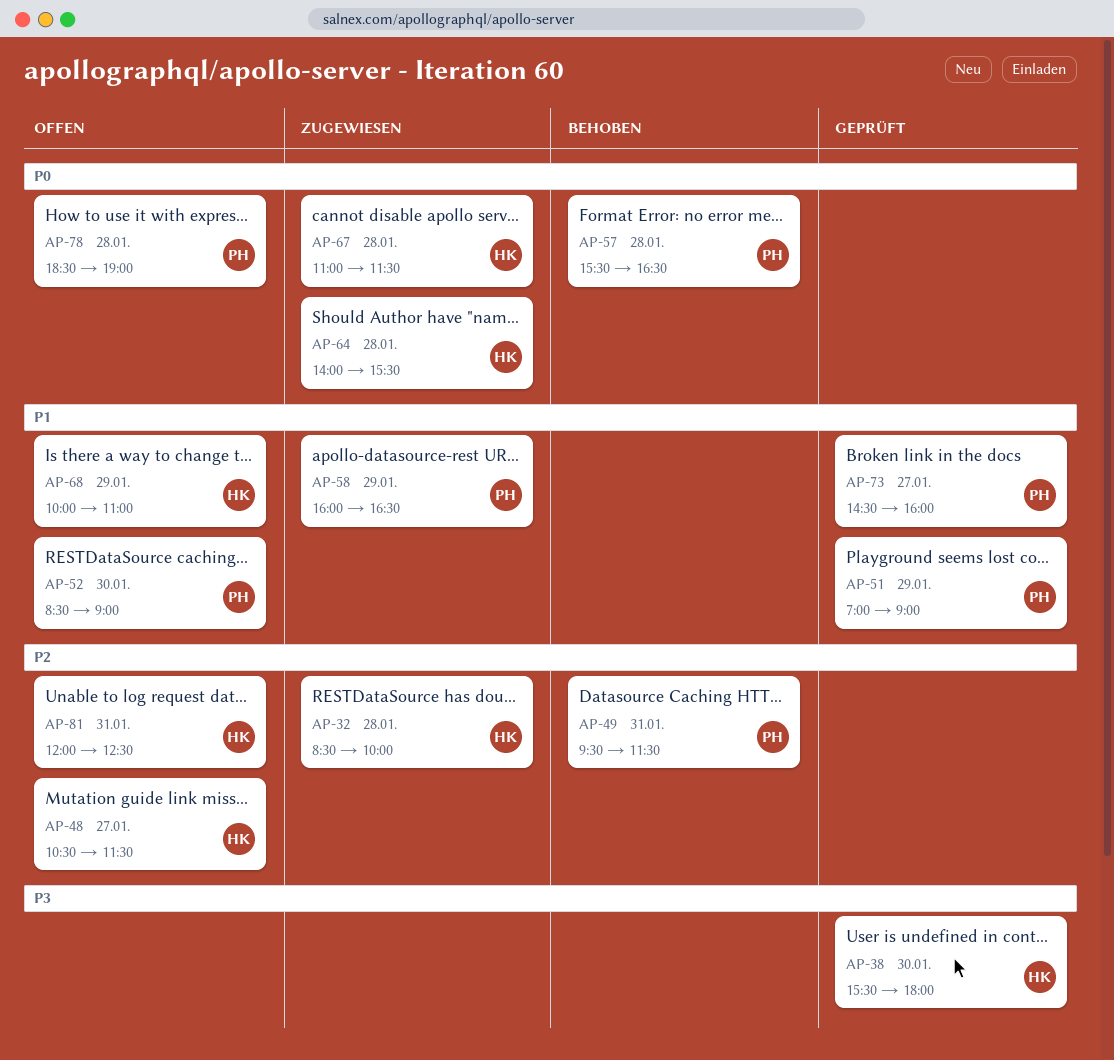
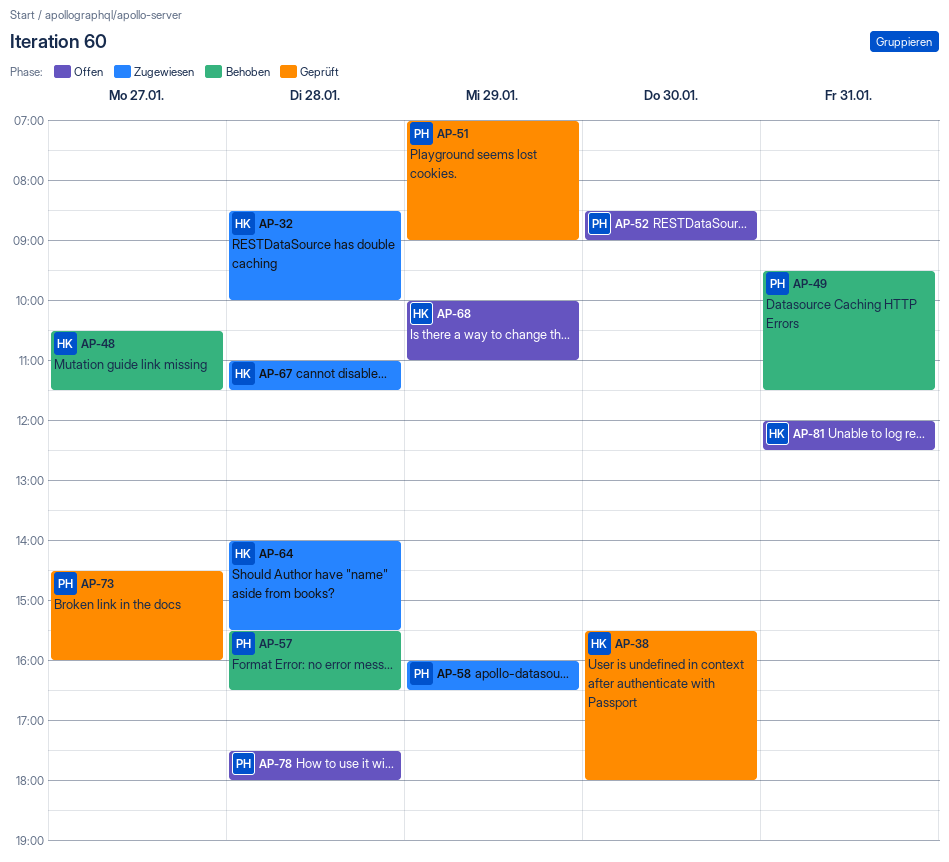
AP-48, status: Offen -> Behoben
AP-78, begins: 18:30 -> 17:30
AP-78, ends: 19:00 -> 18:00

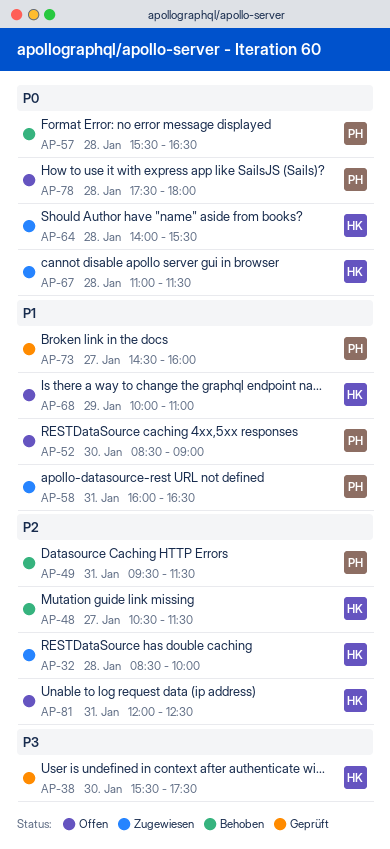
AP-38, ends: 18:00 -> 17:30
AP-51: present -> none
AP-58, day: Jan 29 -> Jan 31

